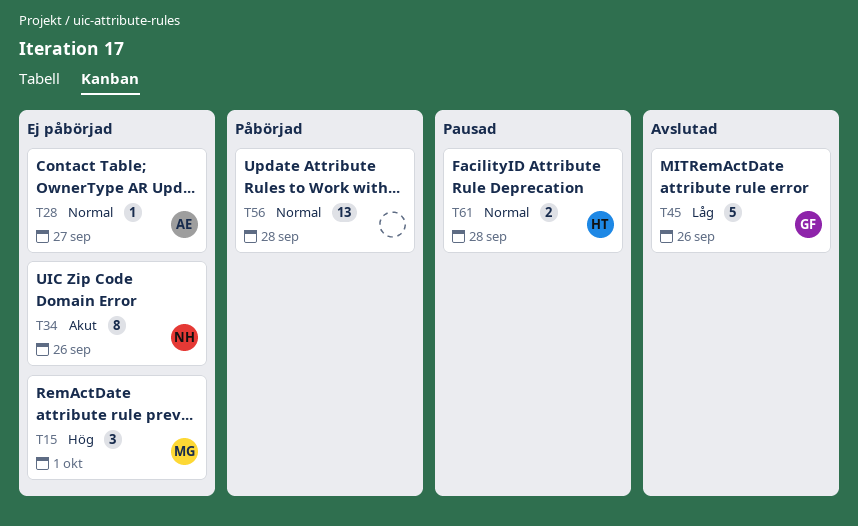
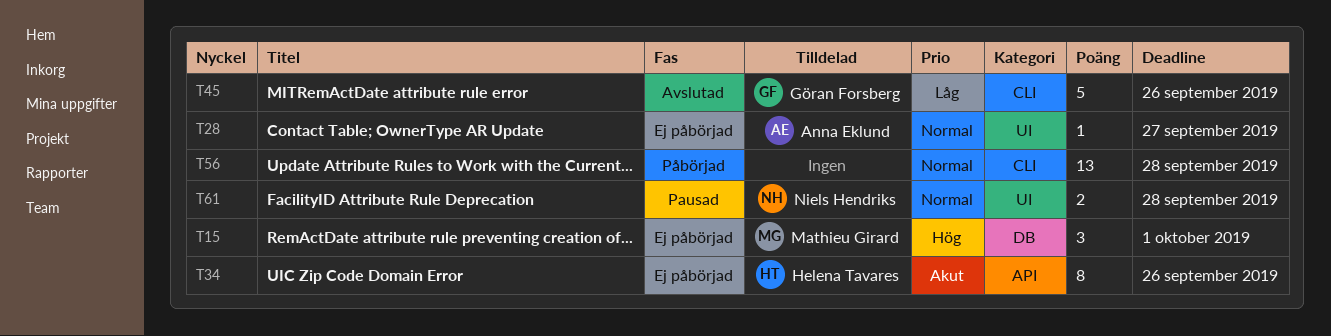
T34, owner: Niels Hendriks -> Helena Tavares
T61, owner: Helena Tavares -> Niels Hendriks

